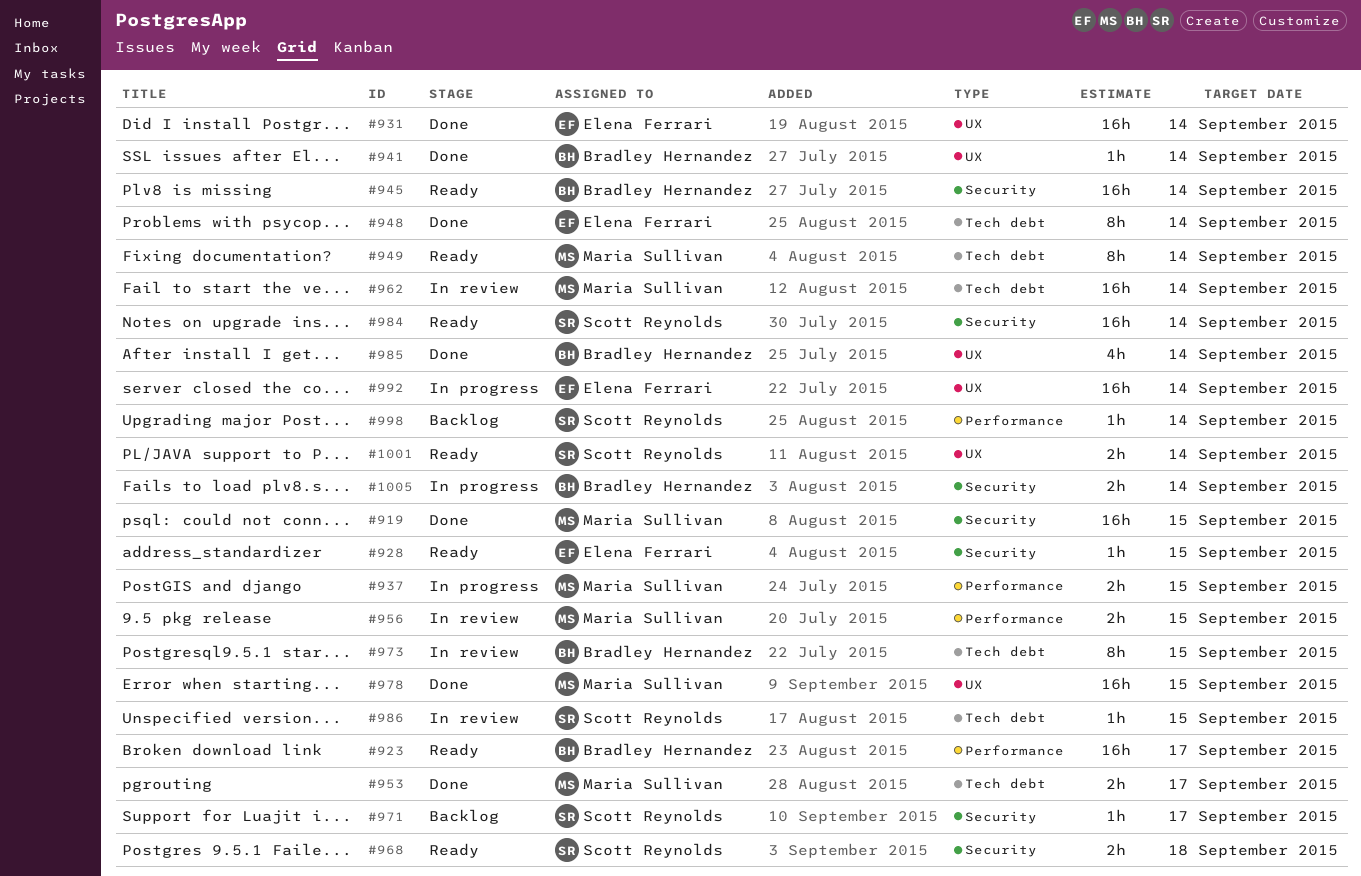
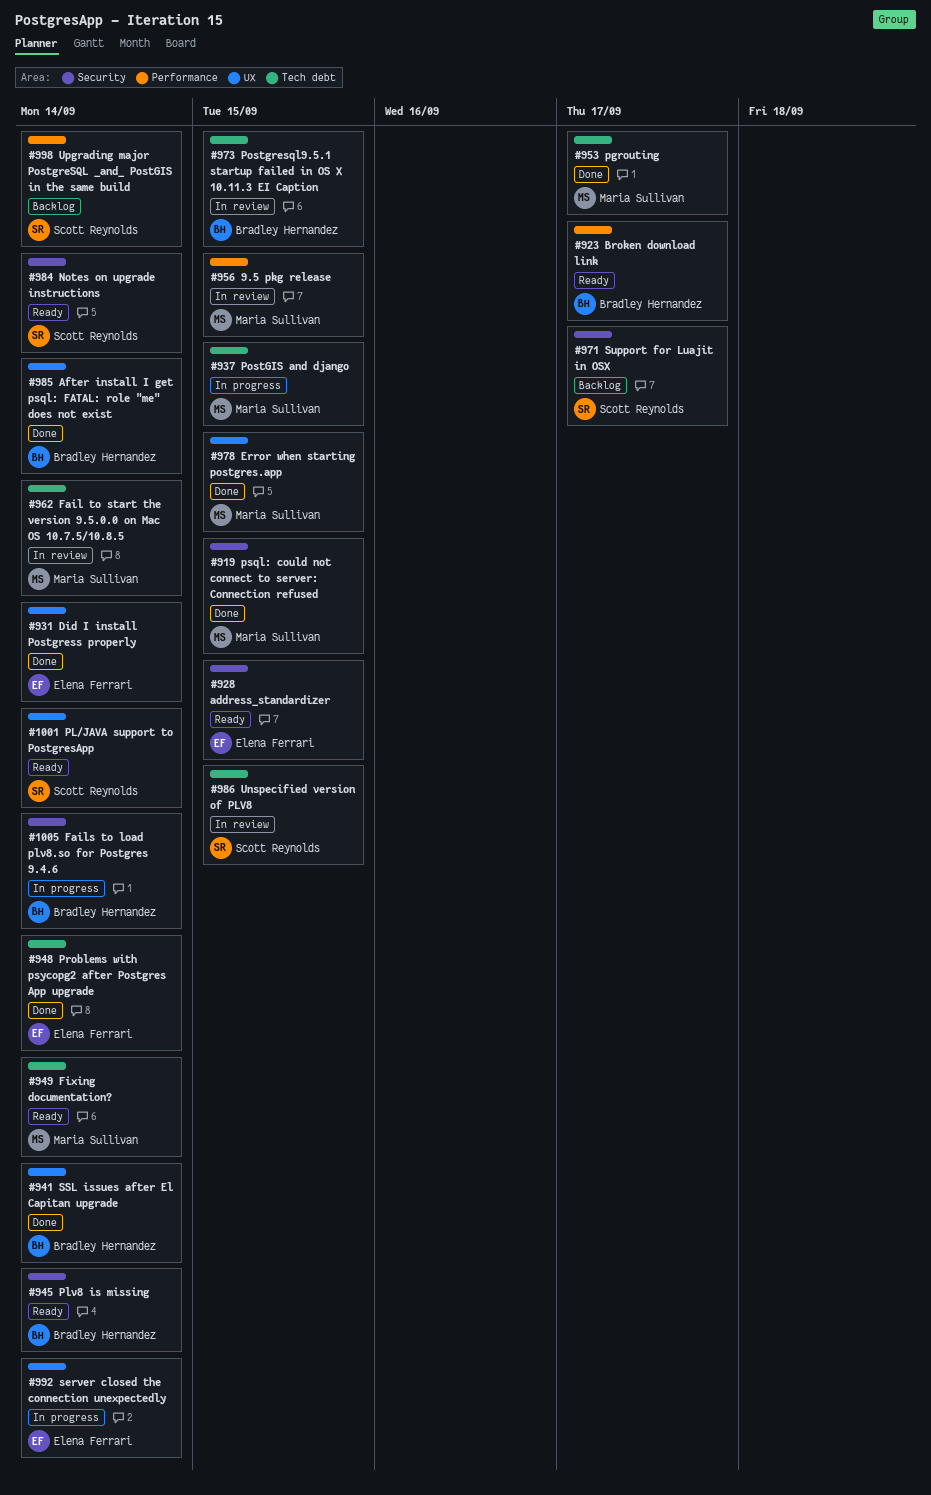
#937, label: Performance -> Tech debt
#968: present -> none

